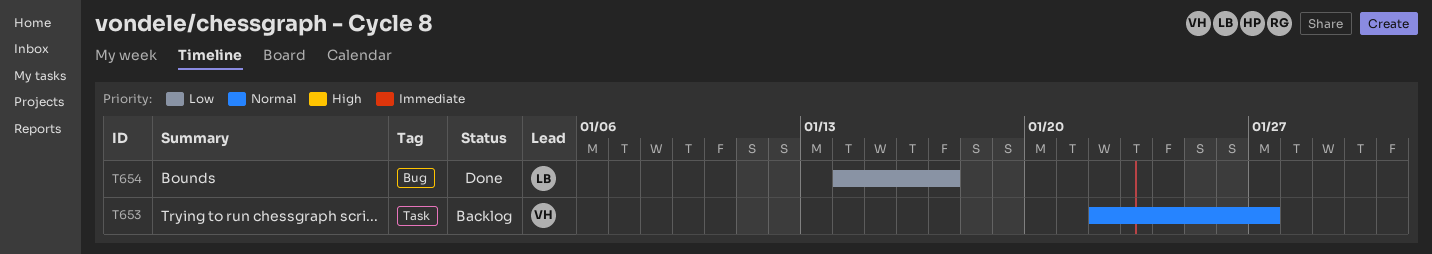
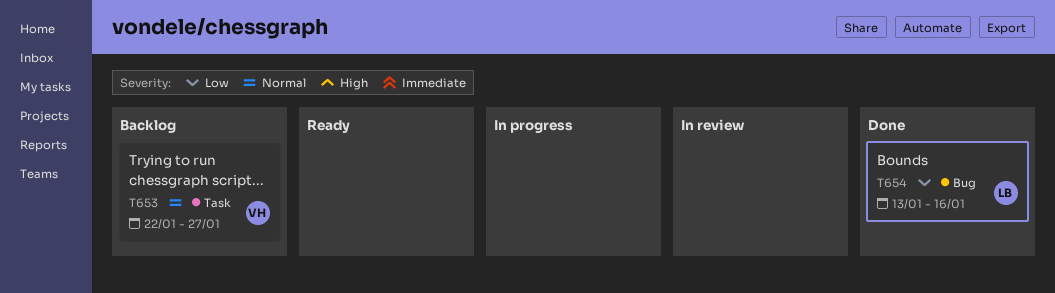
T654, start: Jan 14 -> Jan 13
T654, due: Jan 17 -> Jan 16

